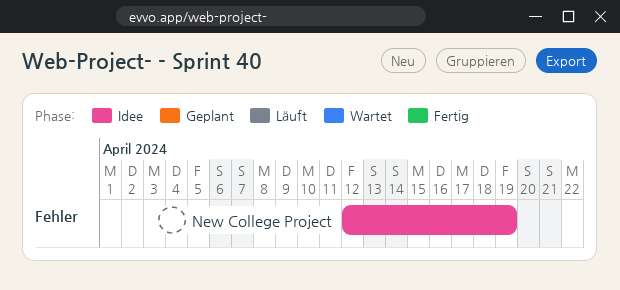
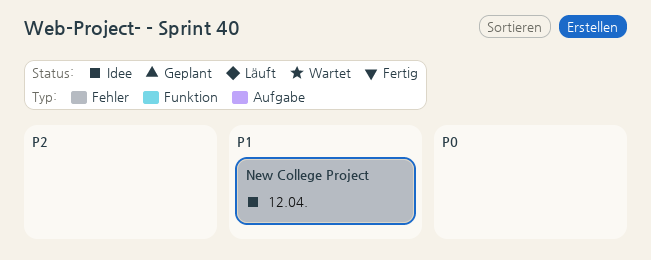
New College Project, due: Apr 19 -> Apr 12

